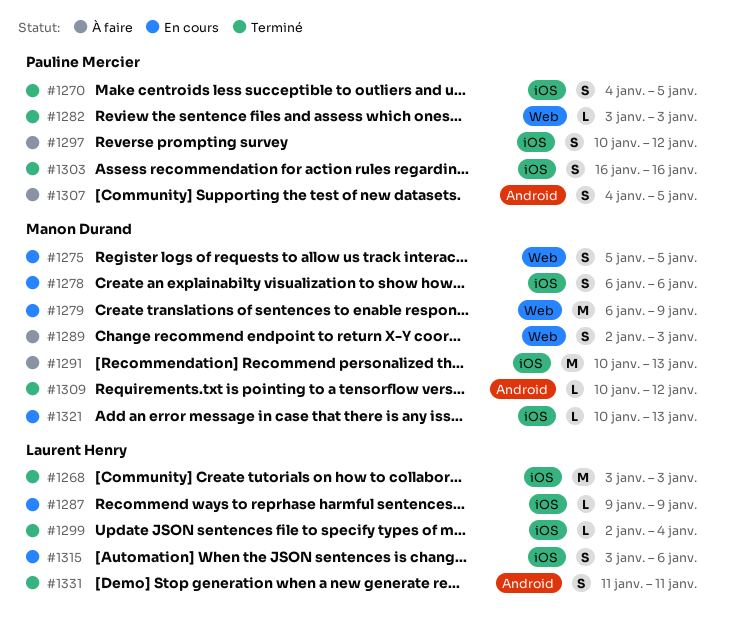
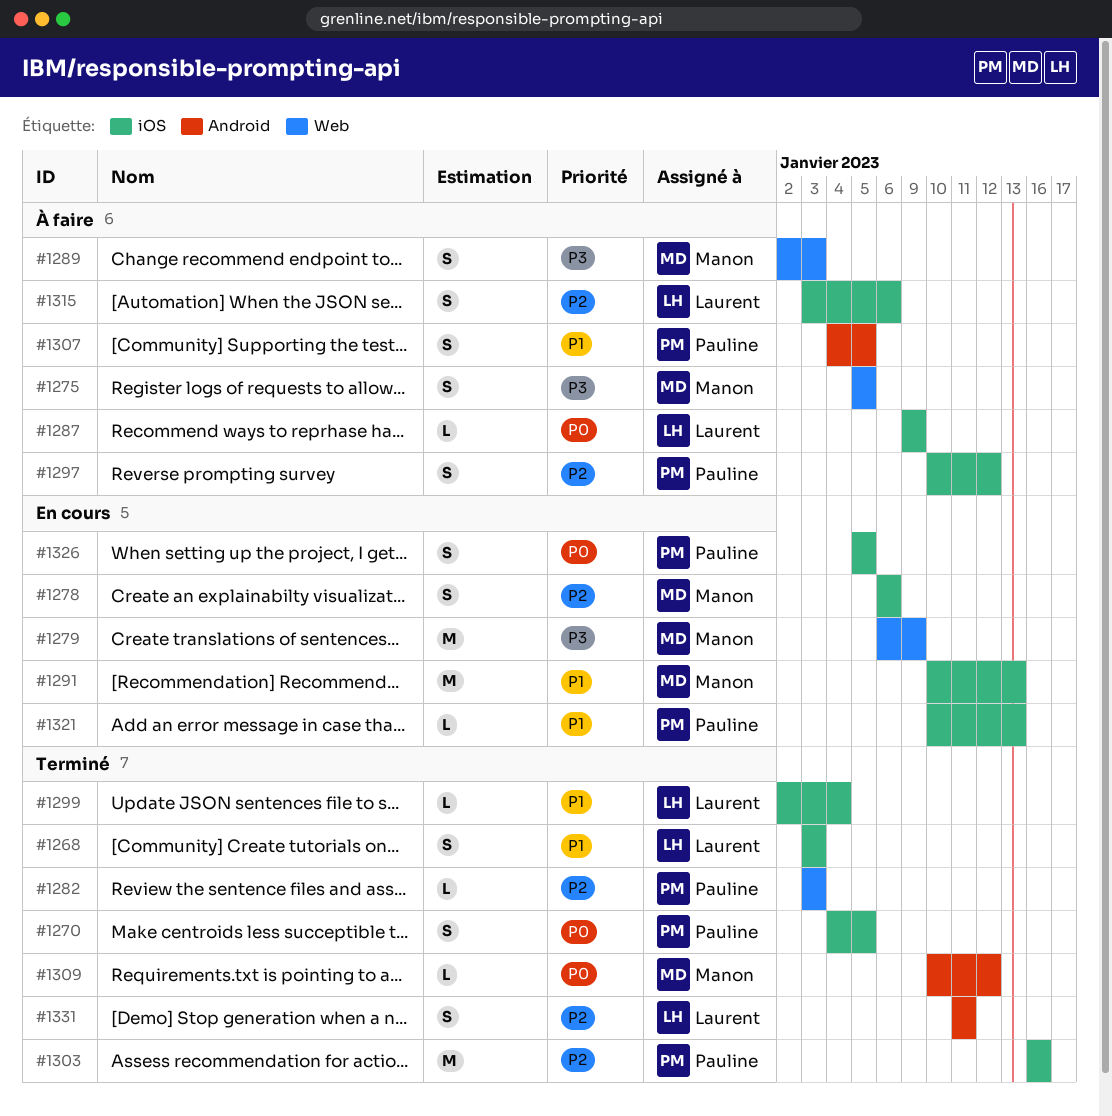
#1268, estimate: M -> S
#1275, status: En cours -> À faire
#1287, status: En cours -> À faire
#1291, status: À faire -> En cours
#1303, estimate: S -> M
#1315, status: En cours -> À faire
#1321, owner: Manon Durand -> Pauline Mercier
#1326: none -> present

